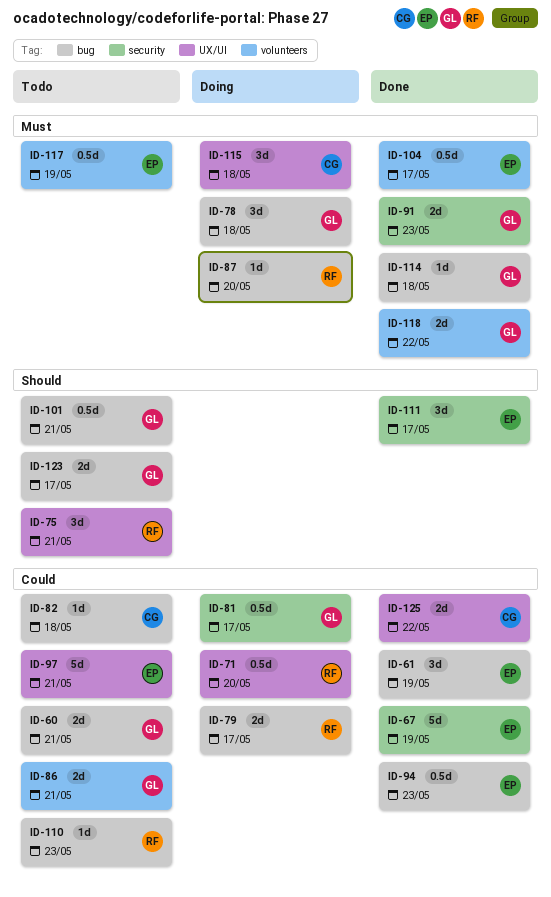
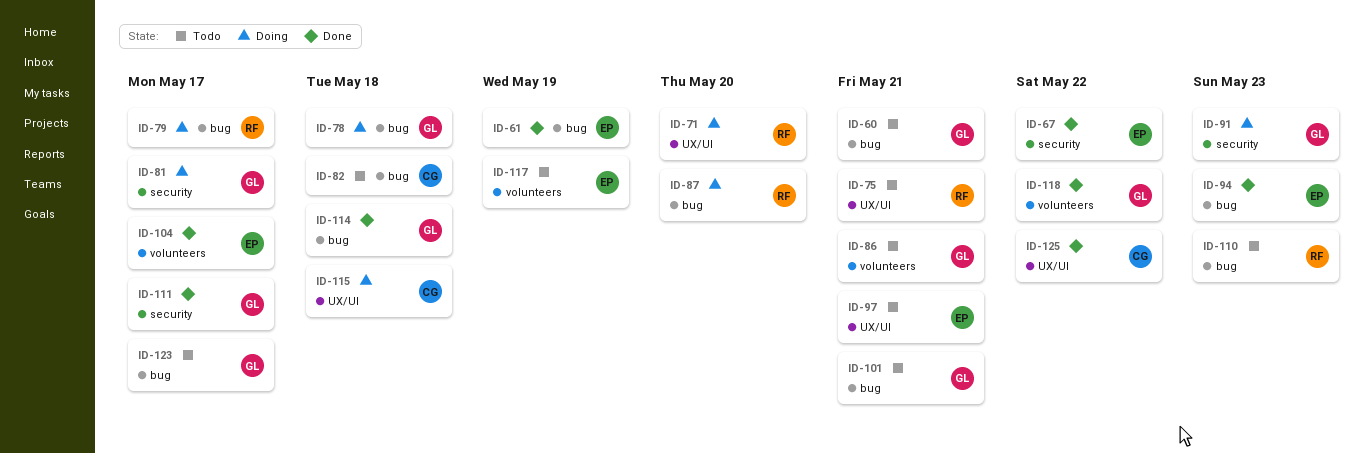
ID-67, due: May 19 -> May 22
ID-91, status: Done -> Doing
ID-111, owner: EP -> GL

